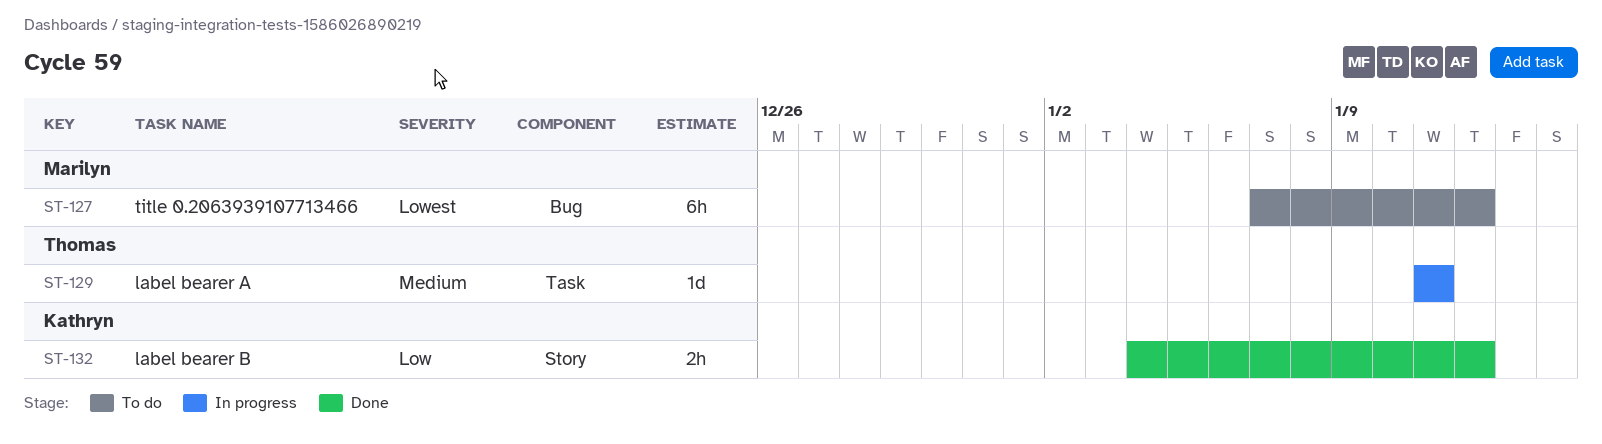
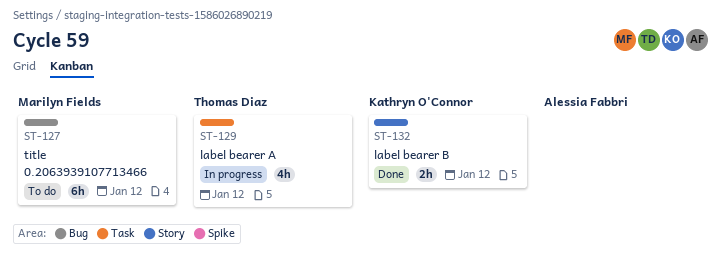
ST-129, estimate: 1d -> 4h
ST-129, due: Jan 11 -> Jan 12

